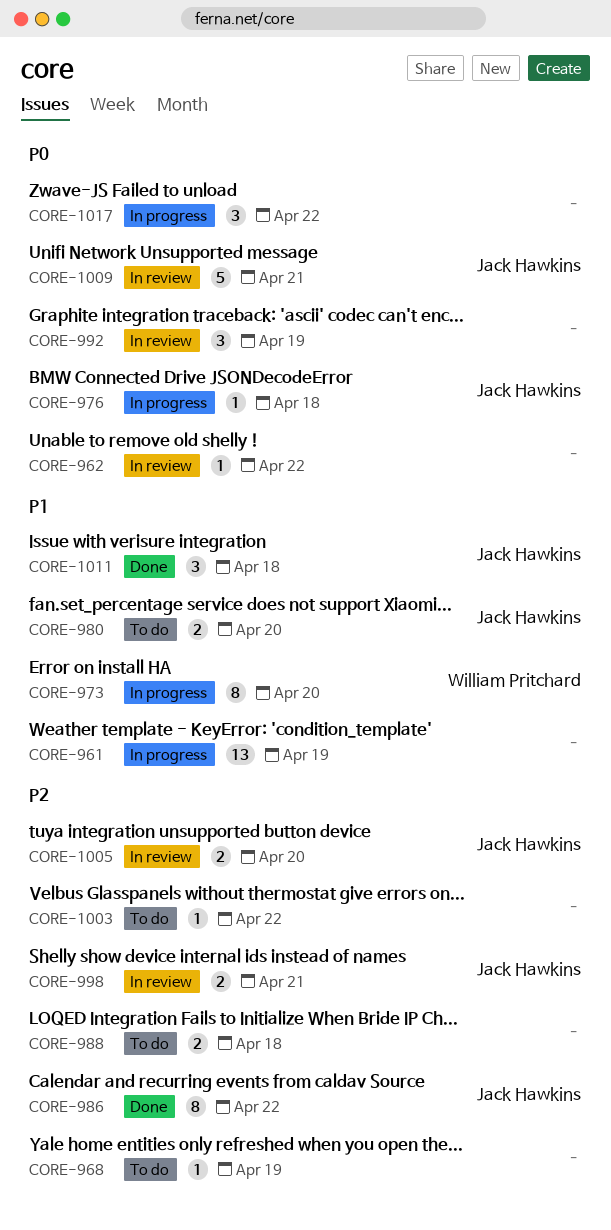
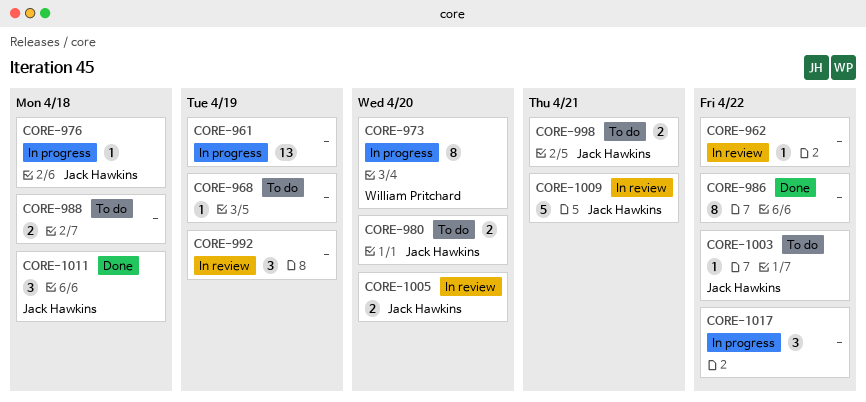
CORE-986, owner: Jack Hawkins -> none
CORE-998, status: In review -> To do
CORE-1003, owner: none -> Jack Hawkins

